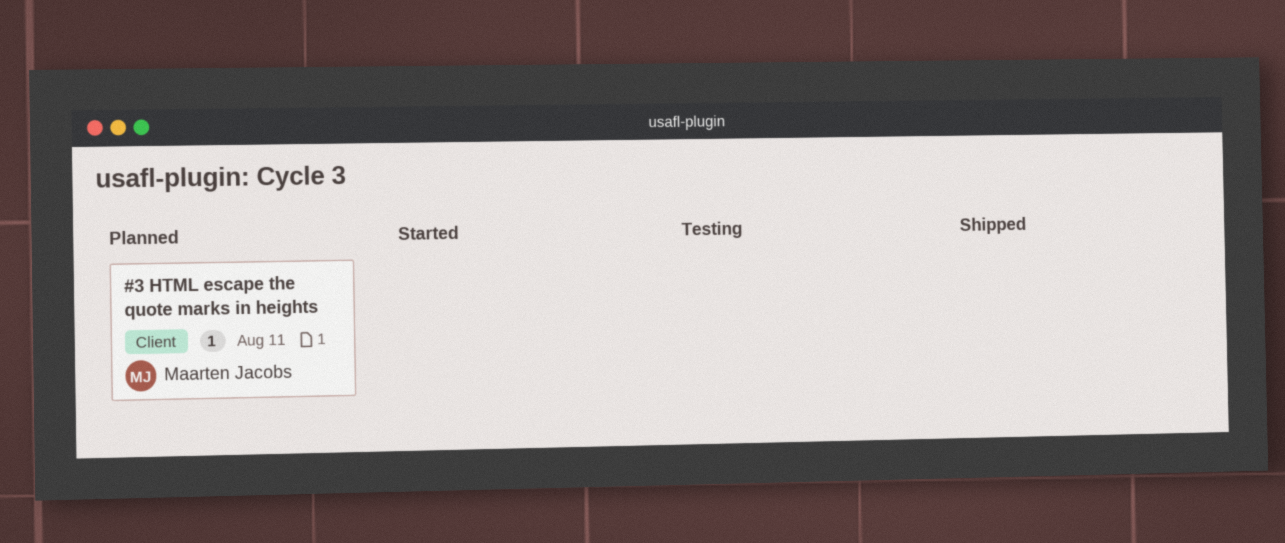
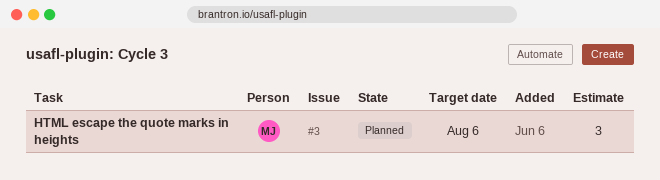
#3, estimate: 1 -> 3
#3, due: Aug 11 -> Aug 6

